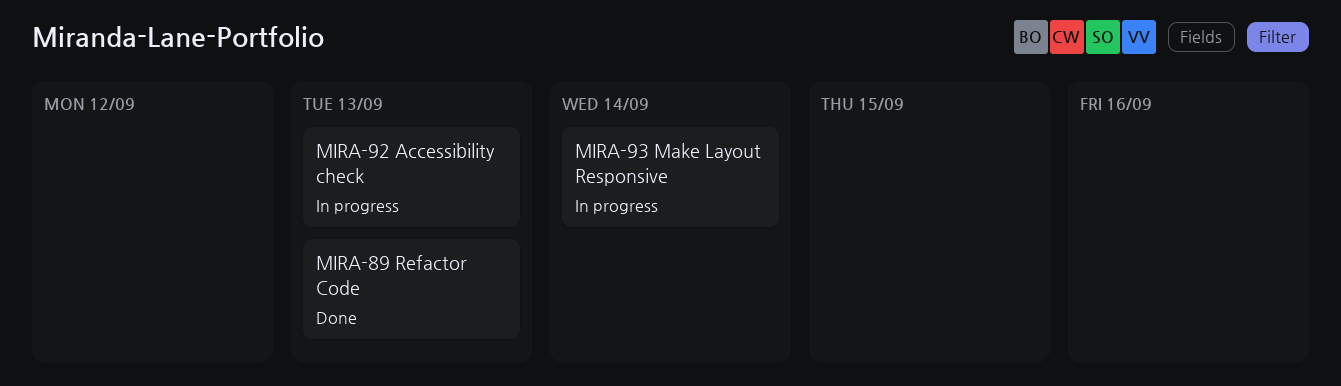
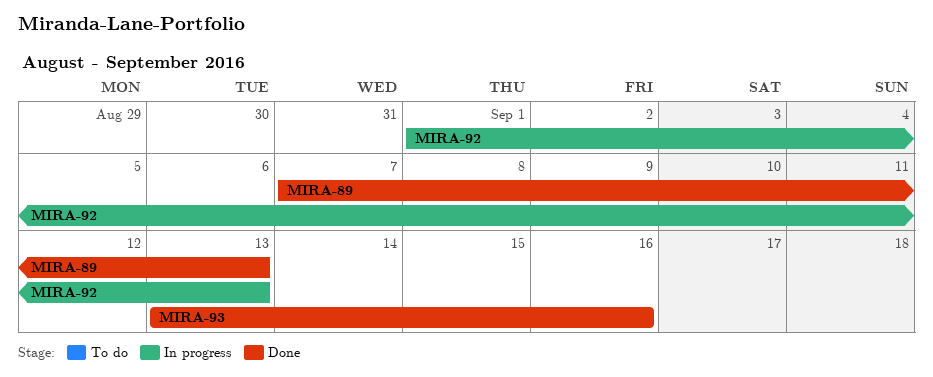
MIRA-93, status: In progress -> Done
MIRA-93, due: Sep 14 -> Sep 16

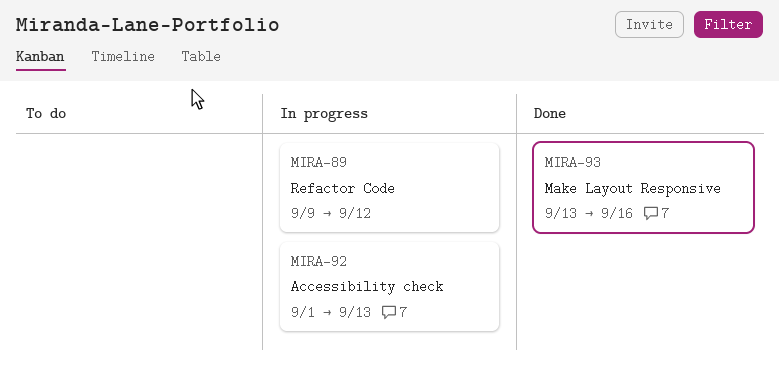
MIRA-89, status: Done -> In progress
MIRA-89, start: Sep 7 -> Sep 9
MIRA-89, due: Sep 13 -> Sep 12

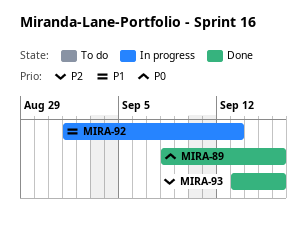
MIRA-89, status: In progress -> Done
MIRA-89, start: Sep 9 -> Sep 8
MIRA-89, due: Sep 12 -> Sep 16

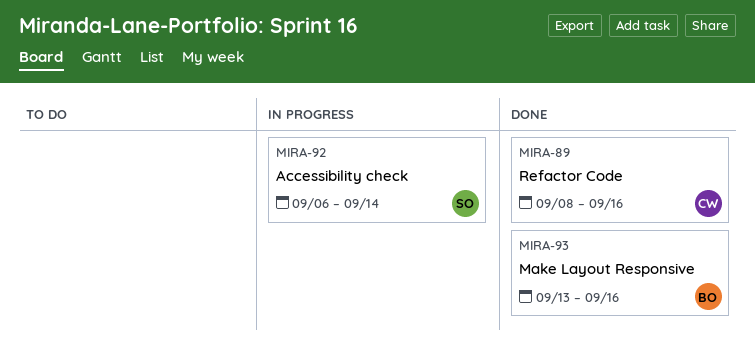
MIRA-92, start: Sep 1 -> Sep 6
MIRA-92, due: Sep 13 -> Sep 14

